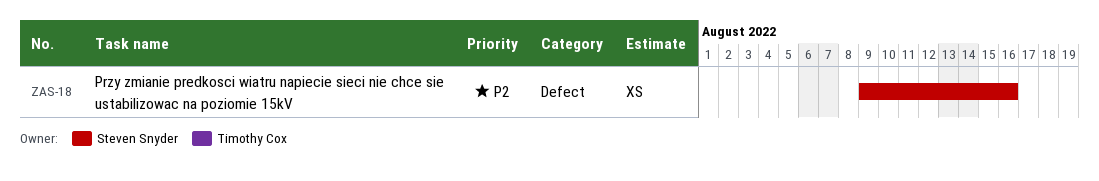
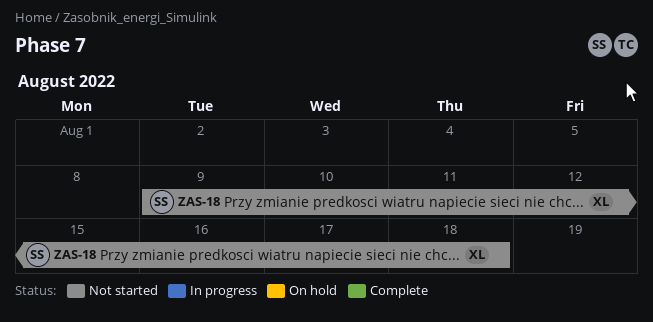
ZAS-18, estimate: XS -> XL
ZAS-18, due: Aug 16 -> Aug 18

